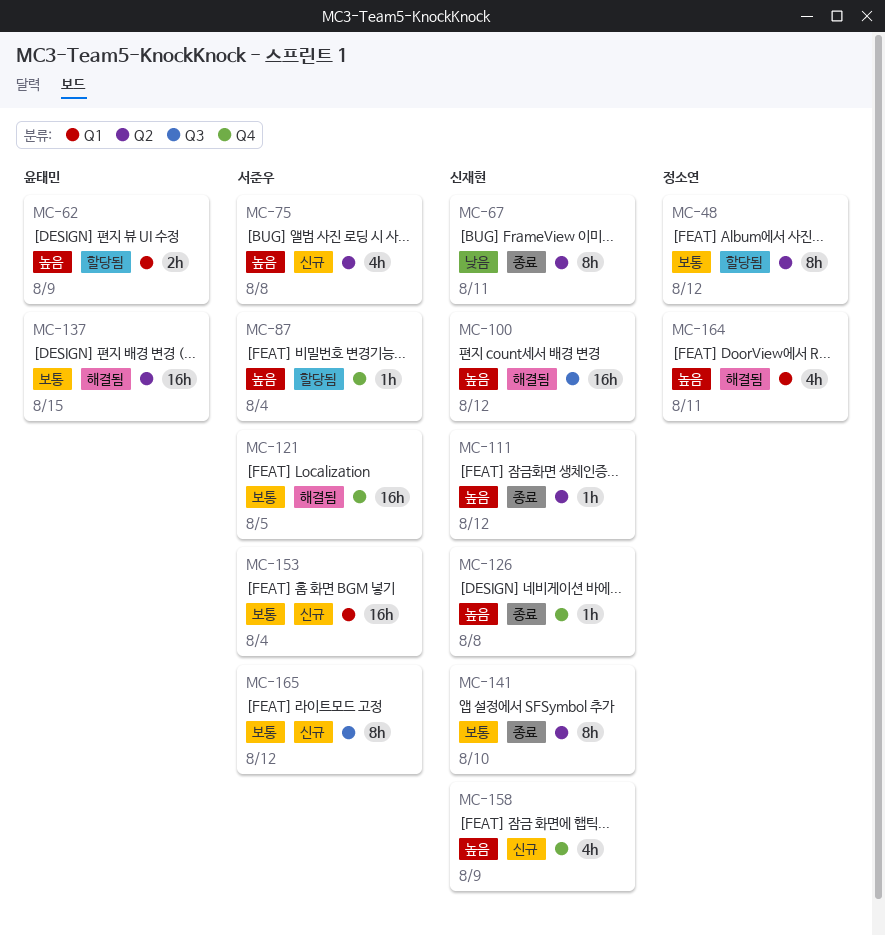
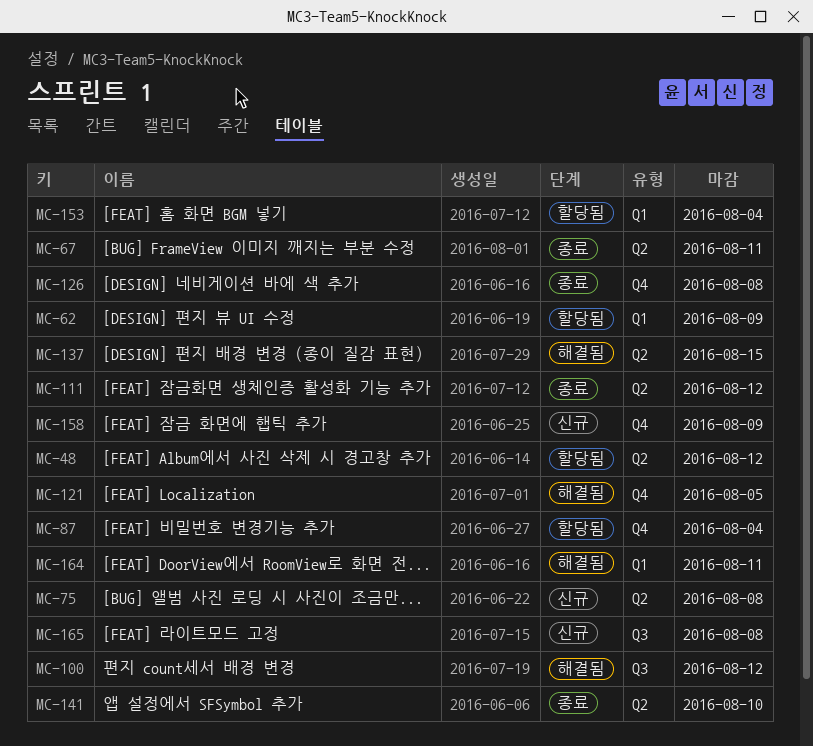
MC-153, status: 신규 -> 할당됨
MC-165, due: Aug 12 -> Aug 8

